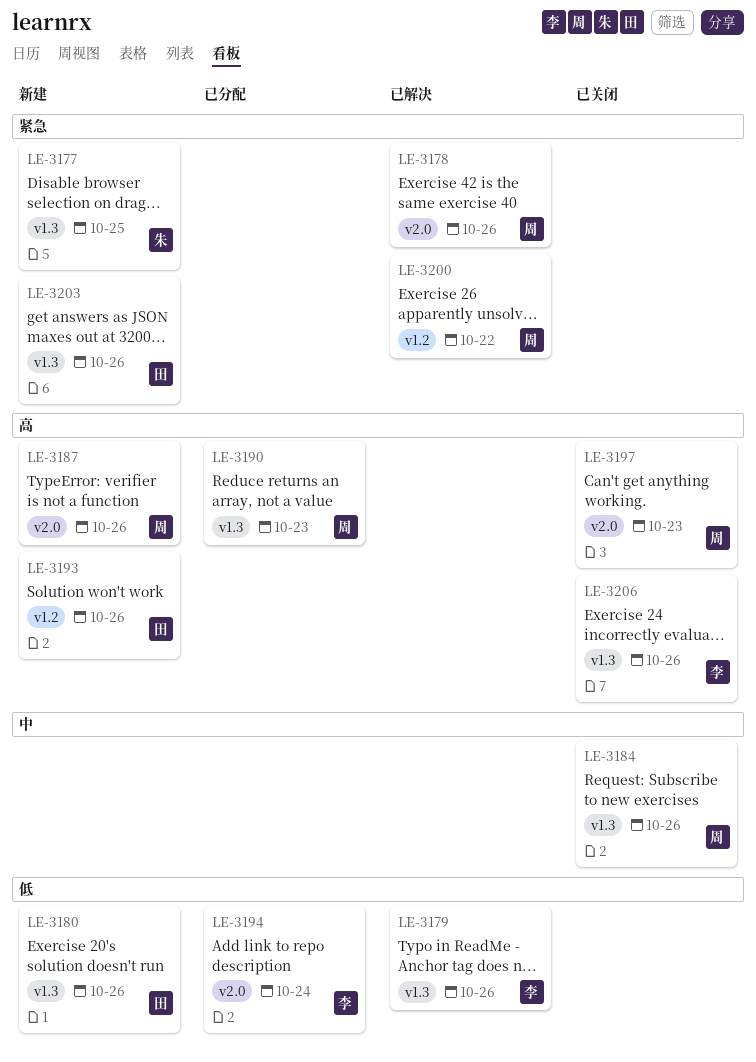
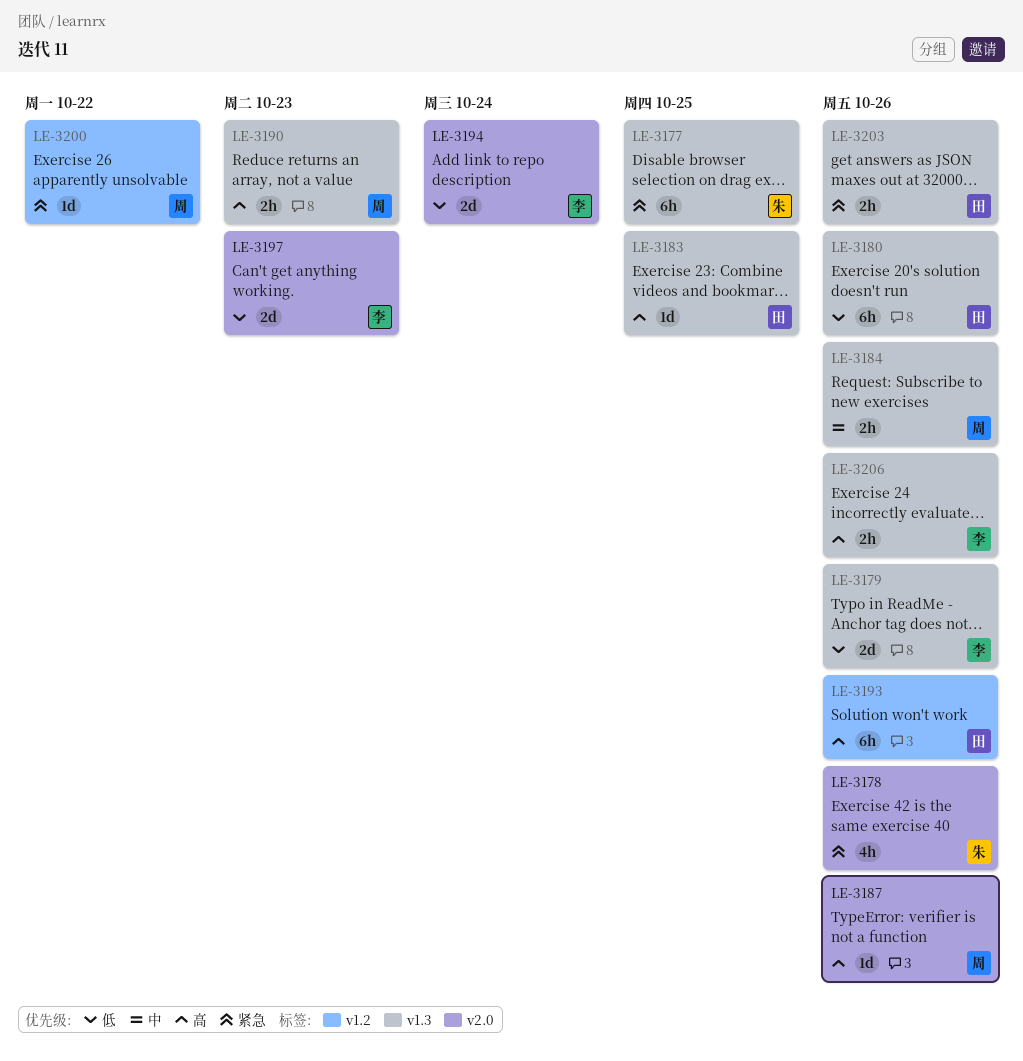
LE-3178, owner: 周 -> 朱
LE-3183: none -> present
LE-3197, owner: 周 -> 李
LE-3197, priority: 高 -> 低

